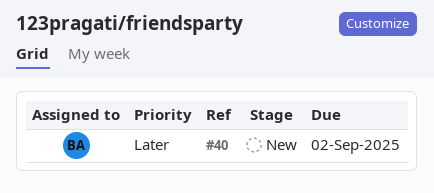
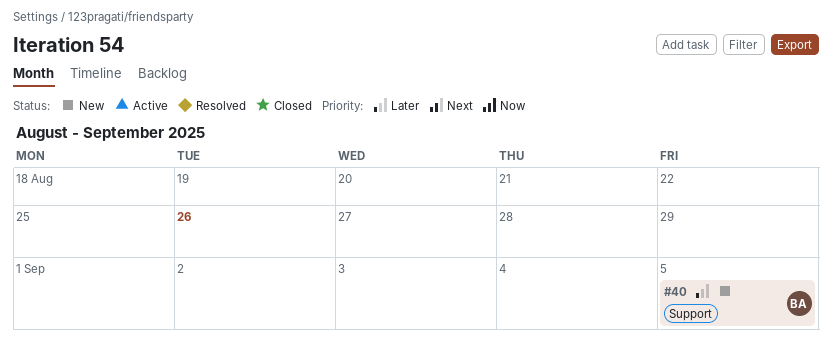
#40, due: Sep 2 -> Sep 5

